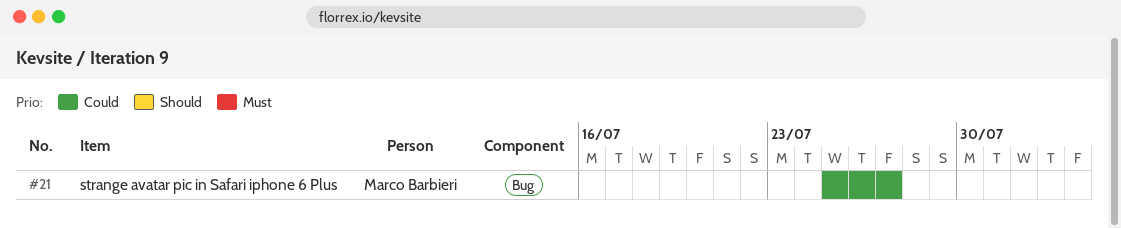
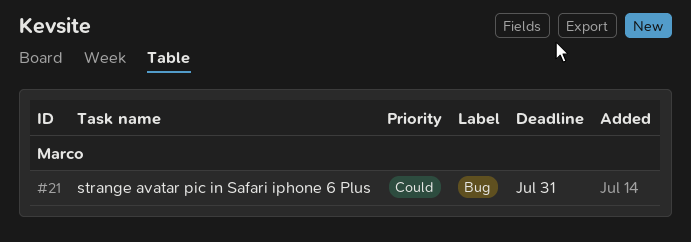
#21, due: Jul 27 -> Jul 31

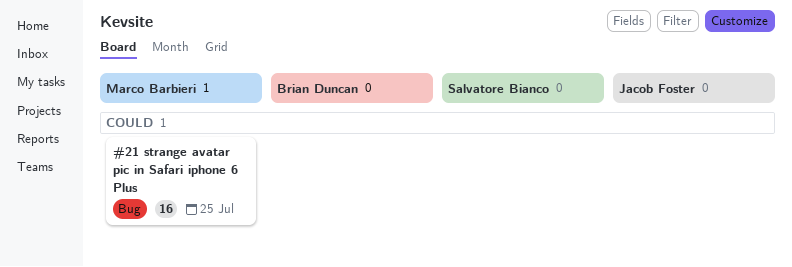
#21, due: Jul 31 -> Jul 25

